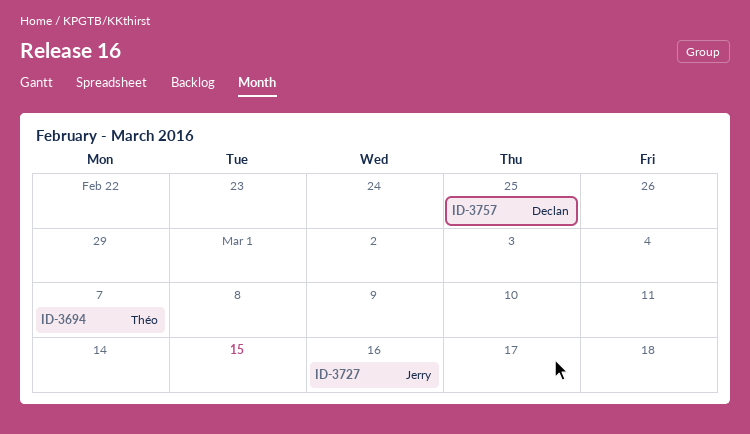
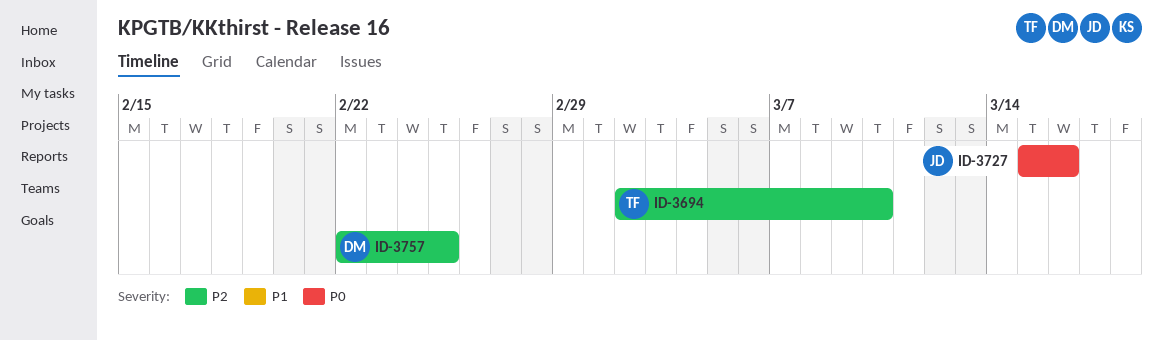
ID-3694, due: Mar 7 -> Mar 10

